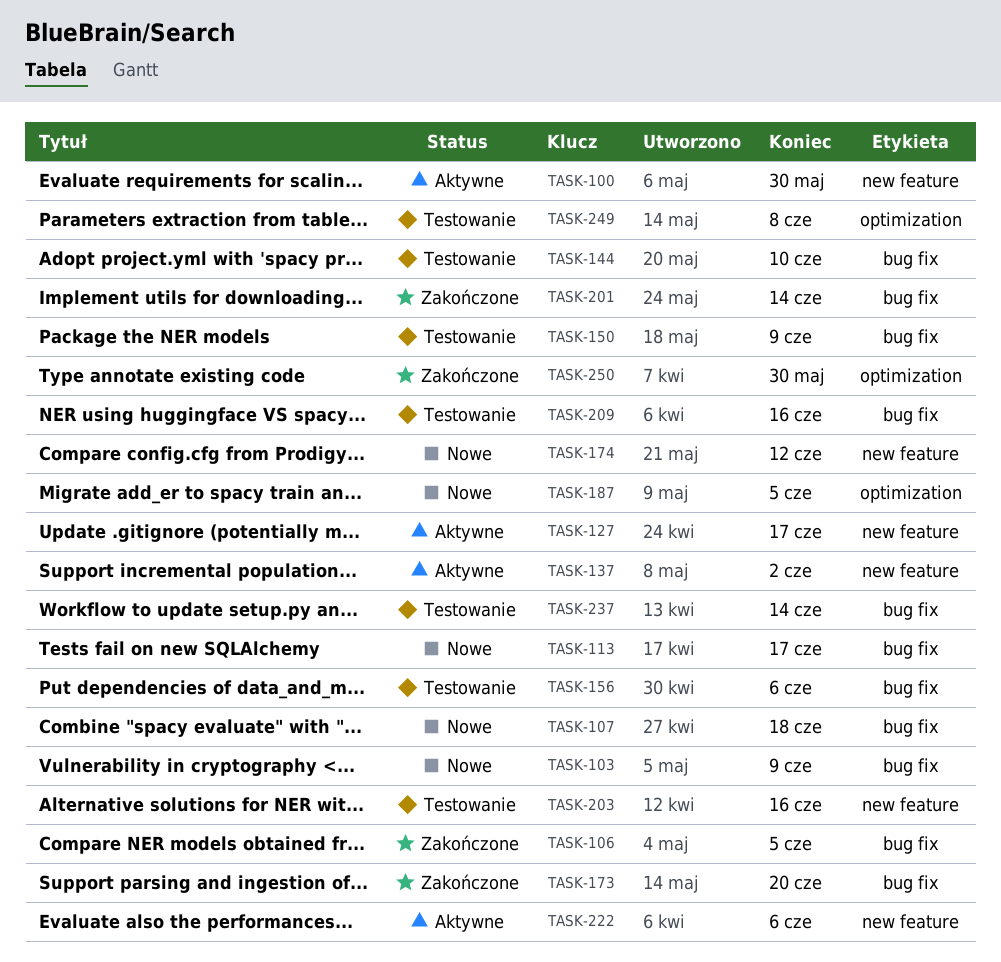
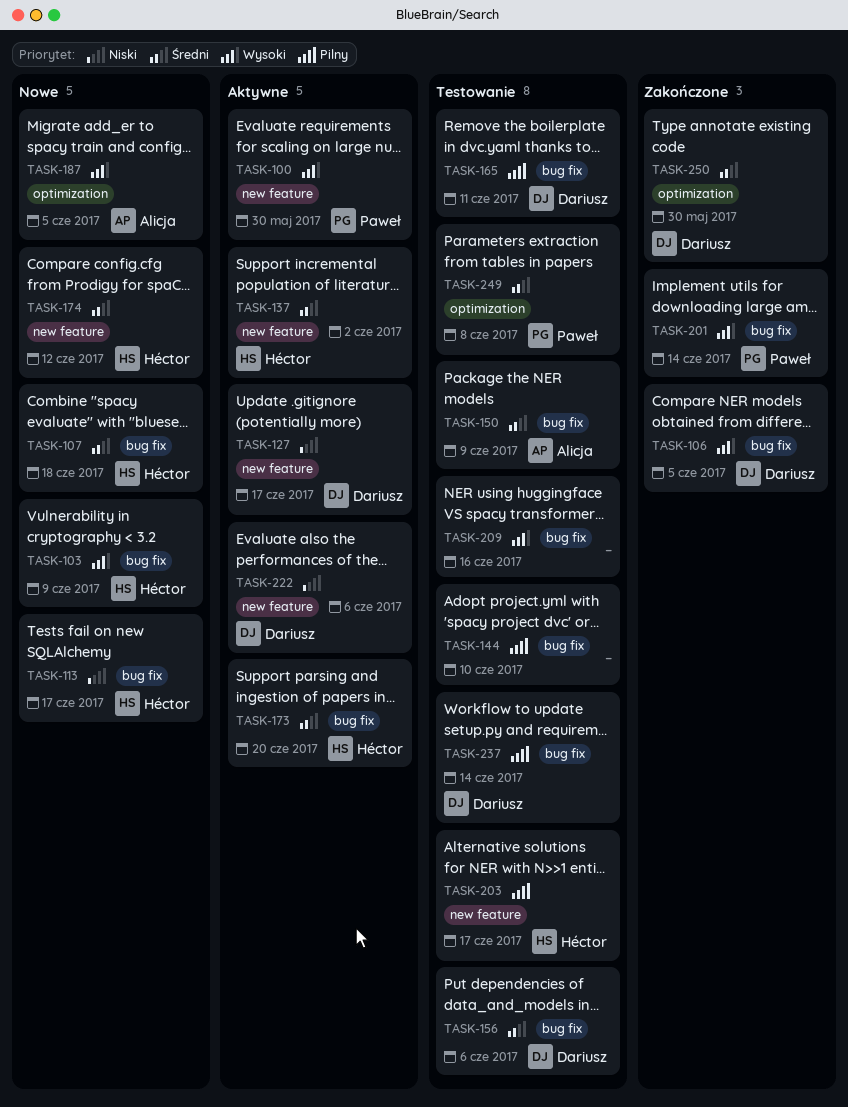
TASK-165: none -> present
TASK-173, status: Zakończone -> Aktywne
TASK-203, due: Jun 16 -> Jun 17

